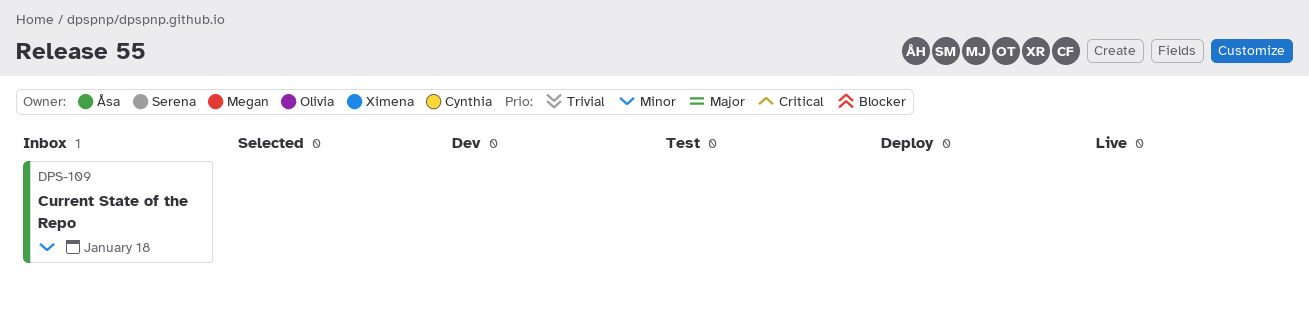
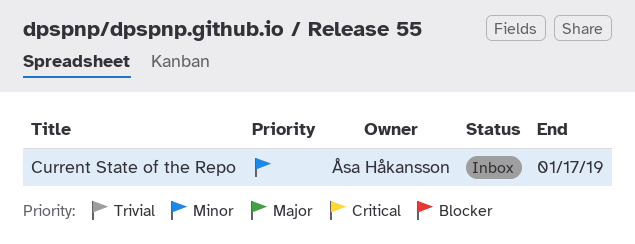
Current State of the Repo, due: Jan 18 -> Jan 17

